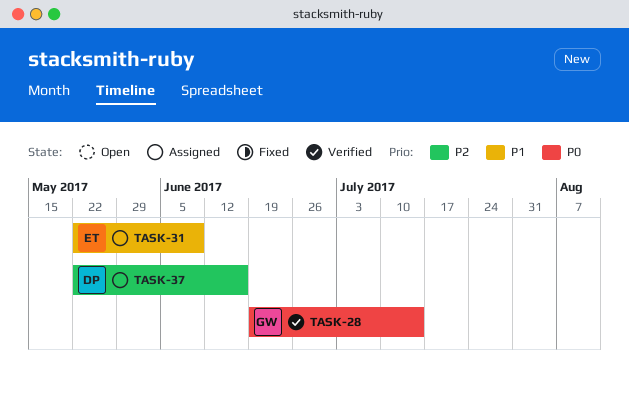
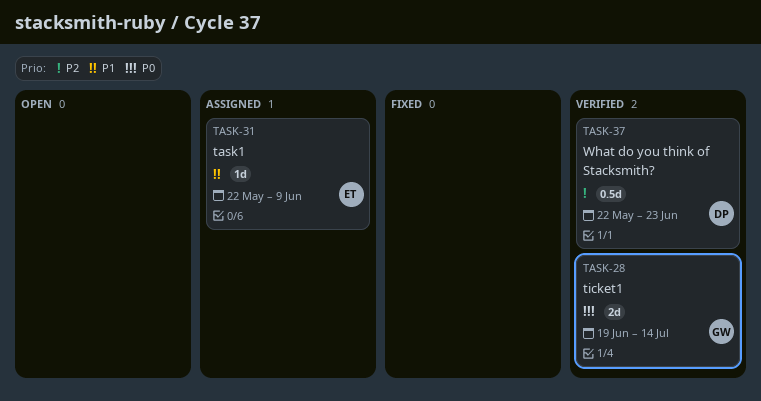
TASK-37, status: Assigned -> Verified
TASK-37, due: Jun 16 -> Jun 23

